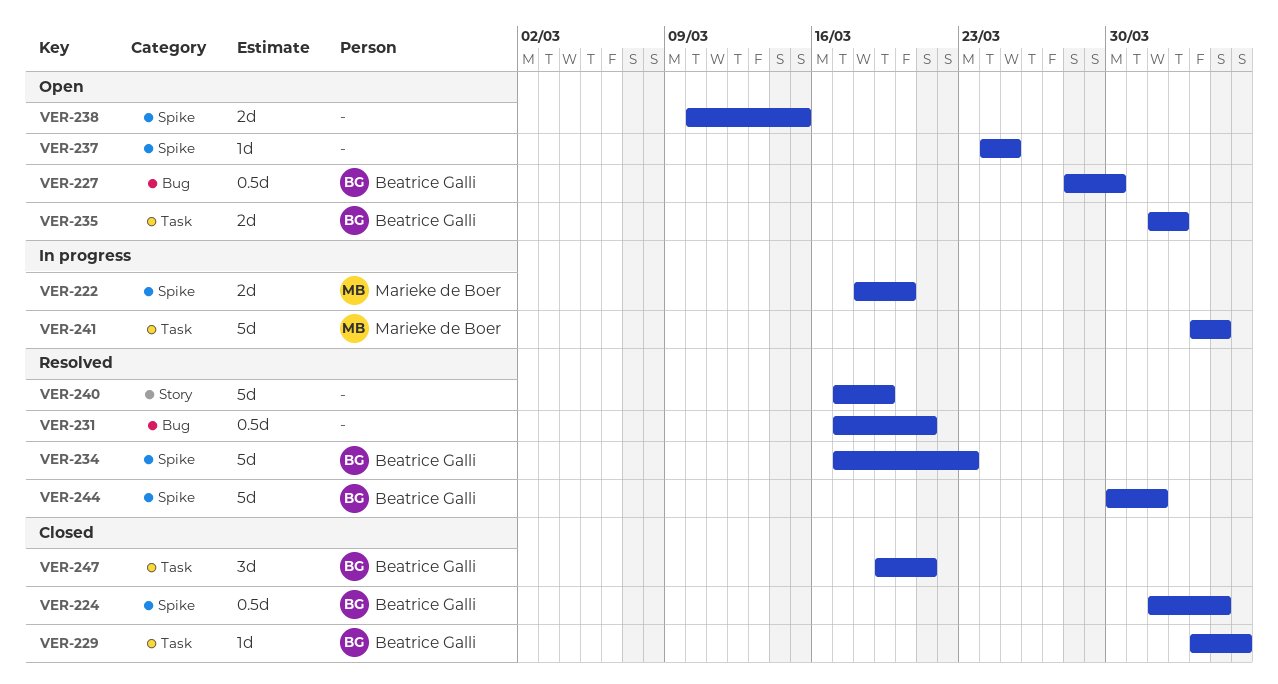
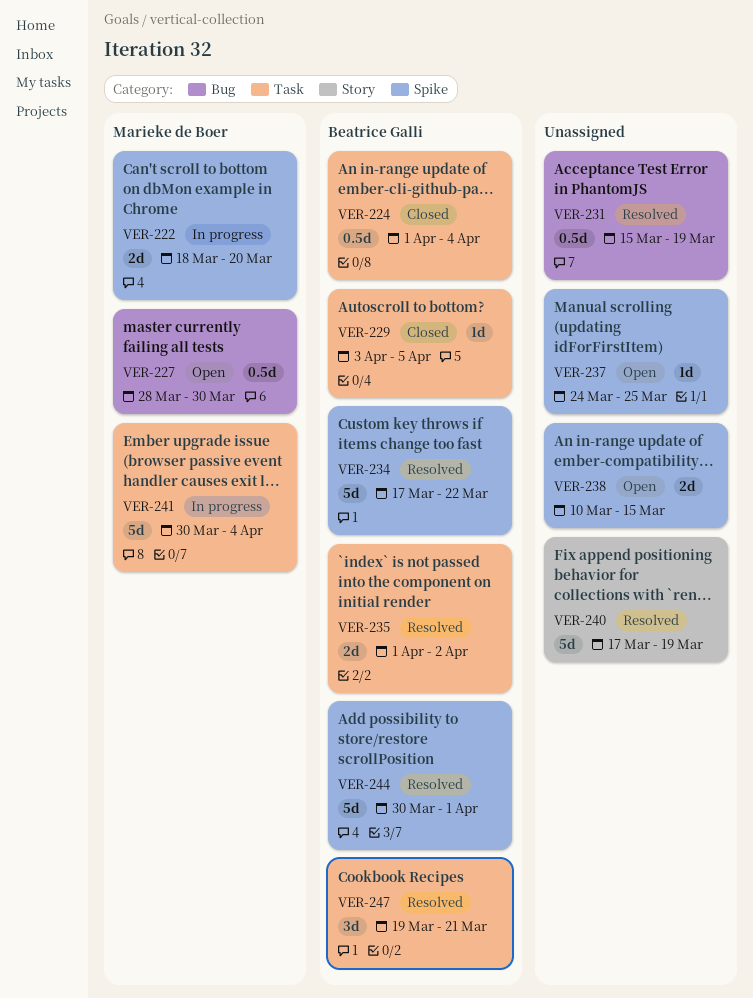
VER-224, label: Spike -> Task
VER-227, owner: Beatrice Galli -> Marieke de Boer
VER-231, start: Mar 17 -> Mar 15
VER-231, due: Mar 21 -> Mar 19
VER-234, due: Mar 23 -> Mar 22
VER-235, status: Open -> Resolved
VER-241, start: Apr 3 -> Mar 30
VER-247, status: Closed -> Resolved

